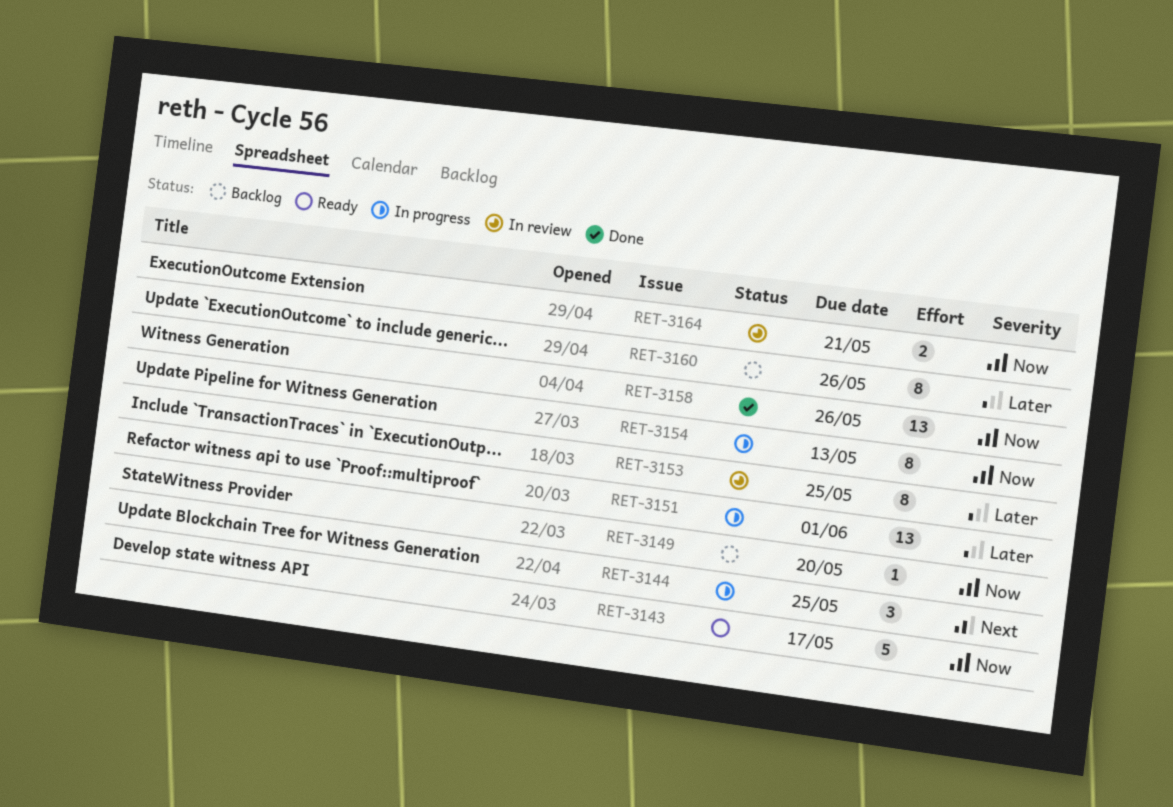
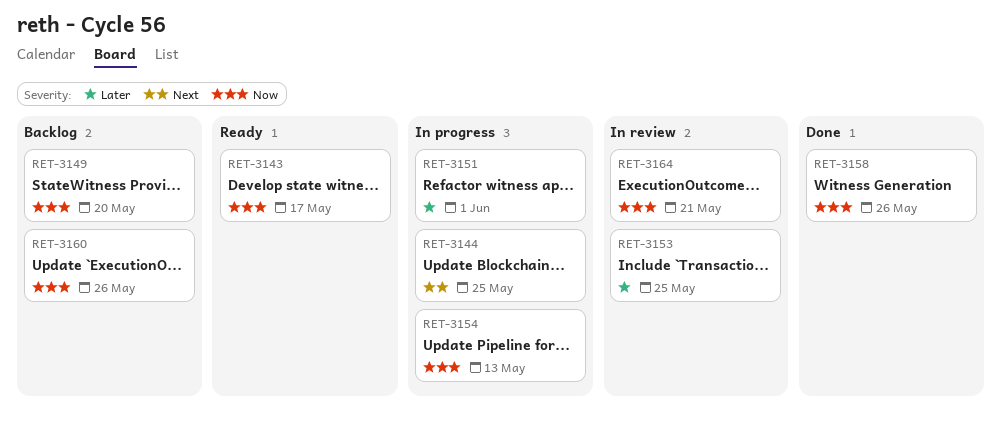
RET-3160, priority: Later -> Now

